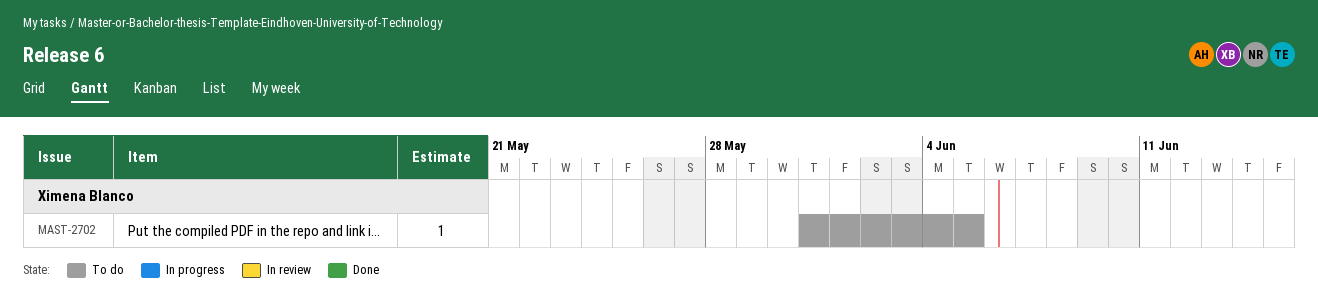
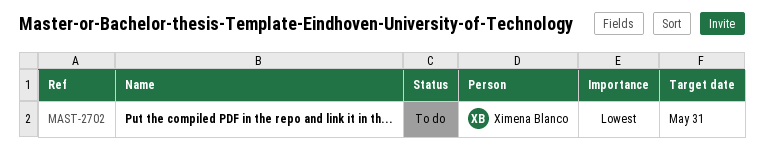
MAST-2702, due: Jun 5 -> May 31

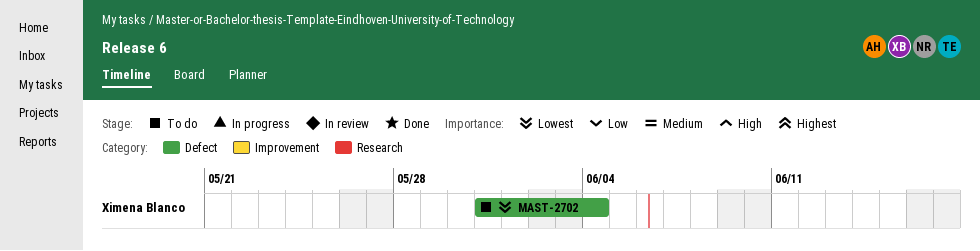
MAST-2702, due: May 31 -> Jun 4

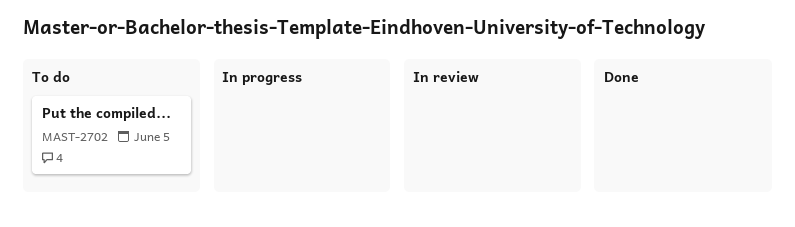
MAST-2702, due: Jun 4 -> Jun 5

